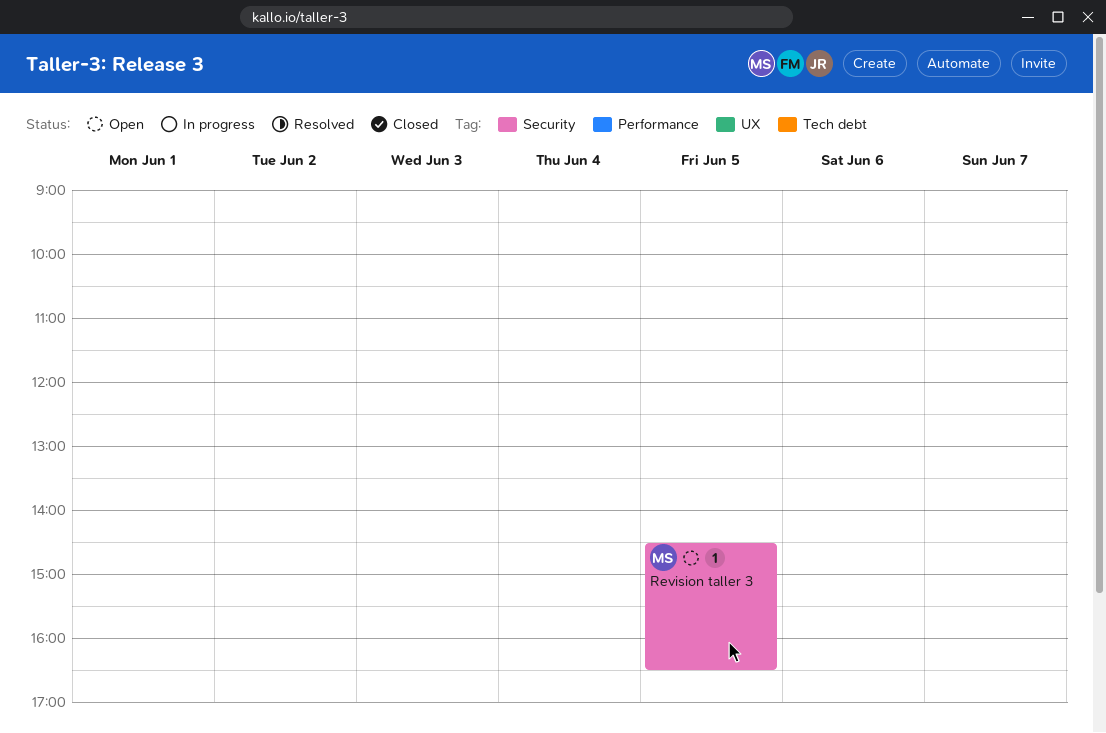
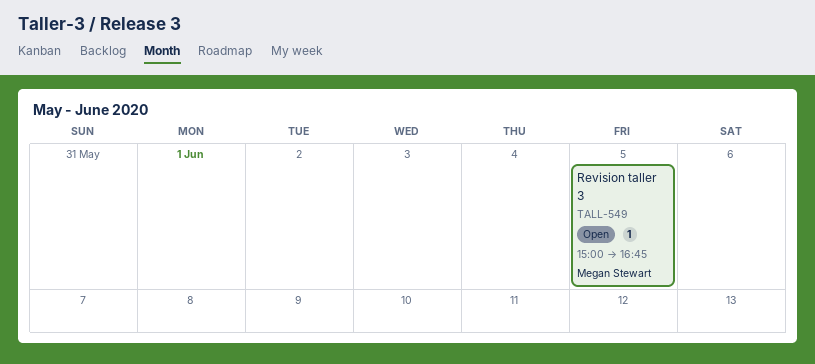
Revision taller 3, begins: 14:30 -> 15:00
Revision taller 3, ends: 16:30 -> 16:45

